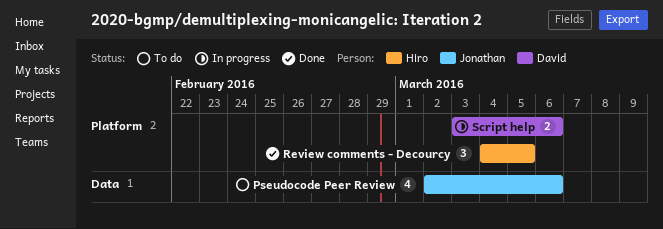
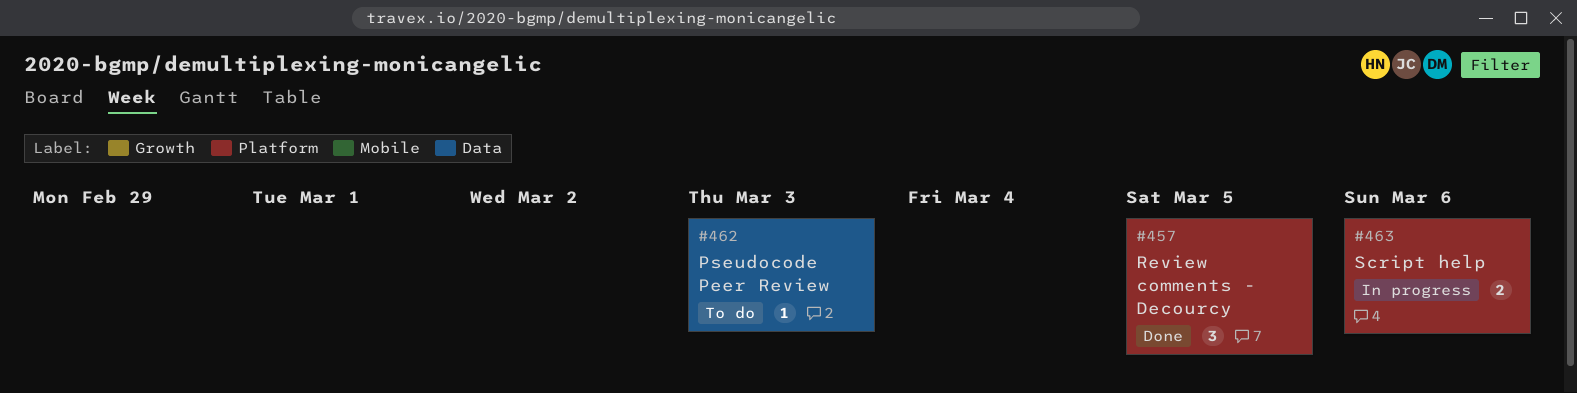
Pseudocode Peer Review, estimate: 4 -> 1
Pseudocode Peer Review, due: Mar 6 -> Mar 3

